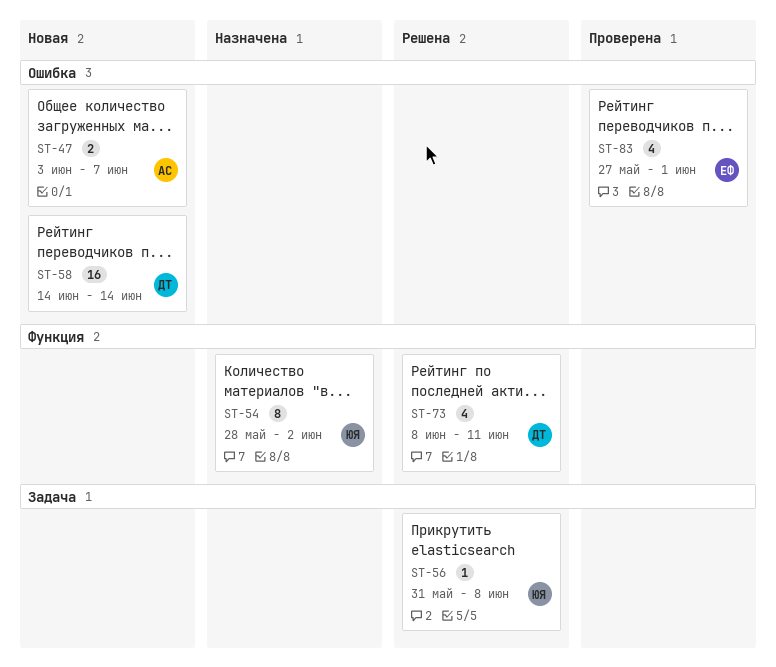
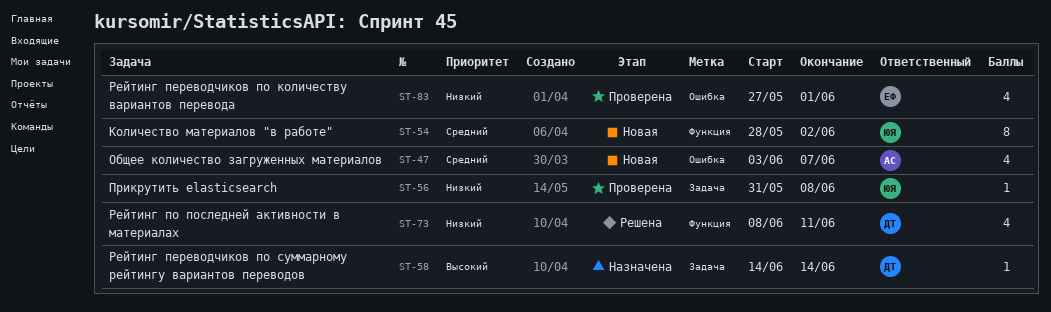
ST-47, estimate: 2 -> 4
ST-54, status: Назначена -> Новая
ST-56, status: Решена -> Проверена
ST-58, status: Новая -> Назначена
ST-58, label: Ошибка -> Задача
ST-58, estimate: 16 -> 1

